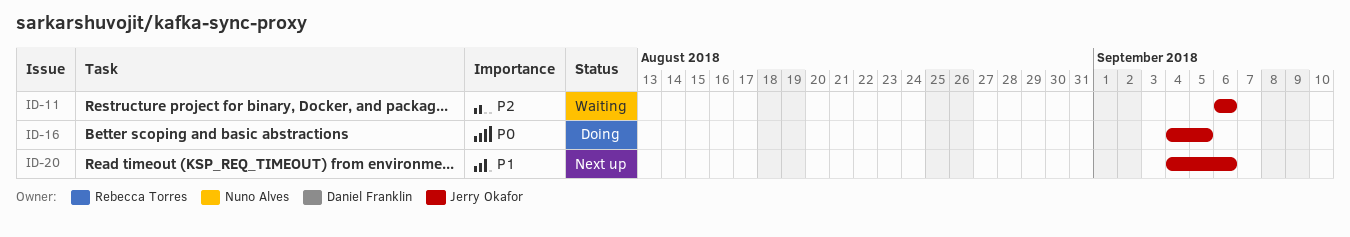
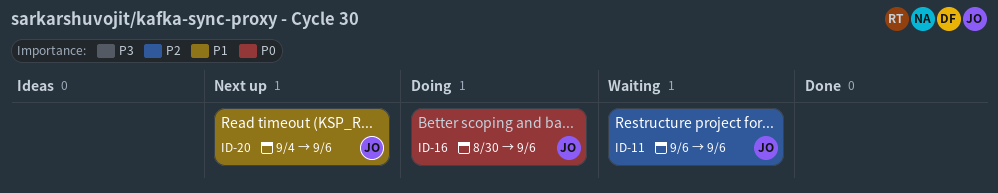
ID-16, start: Sep 4 -> Aug 30
ID-16, due: Sep 5 -> Sep 6

